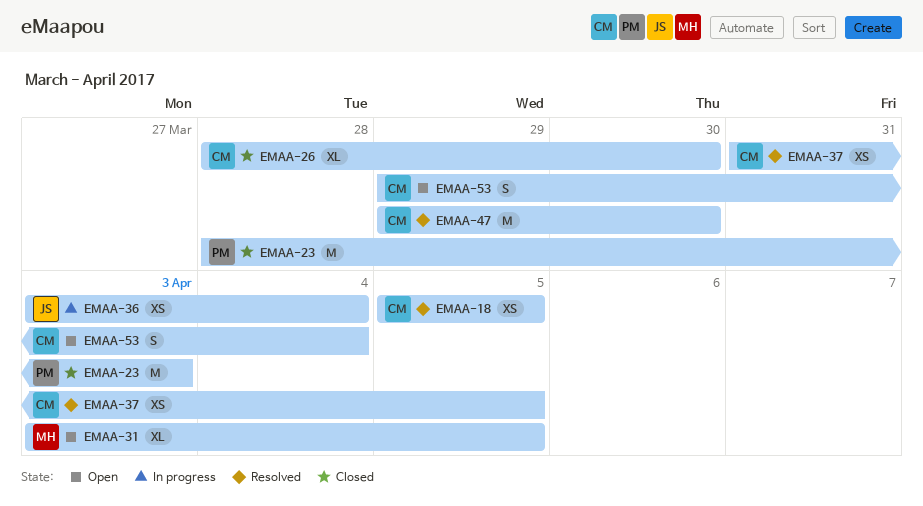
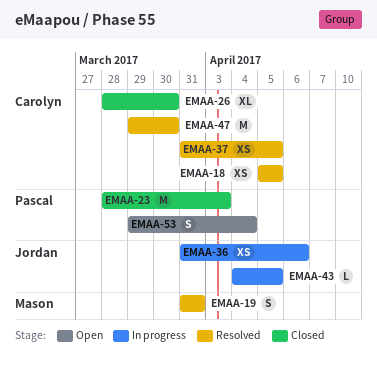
EMAA-19: none -> present
EMAA-31: present -> none
EMAA-36, start: Apr 3 -> Mar 31
EMAA-36, due: Apr 4 -> Apr 6
EMAA-43: none -> present
EMAA-53, owner: Carolyn -> Pascal

